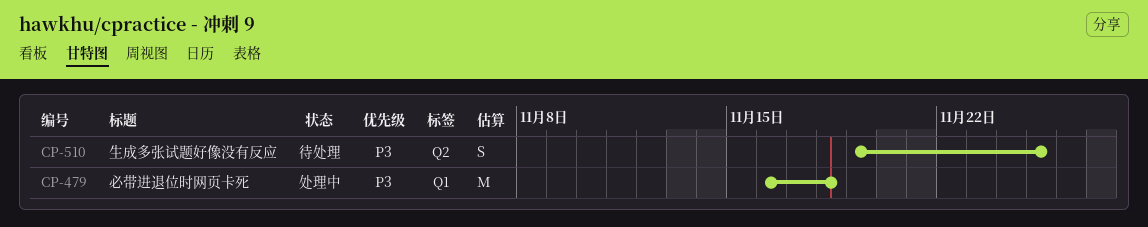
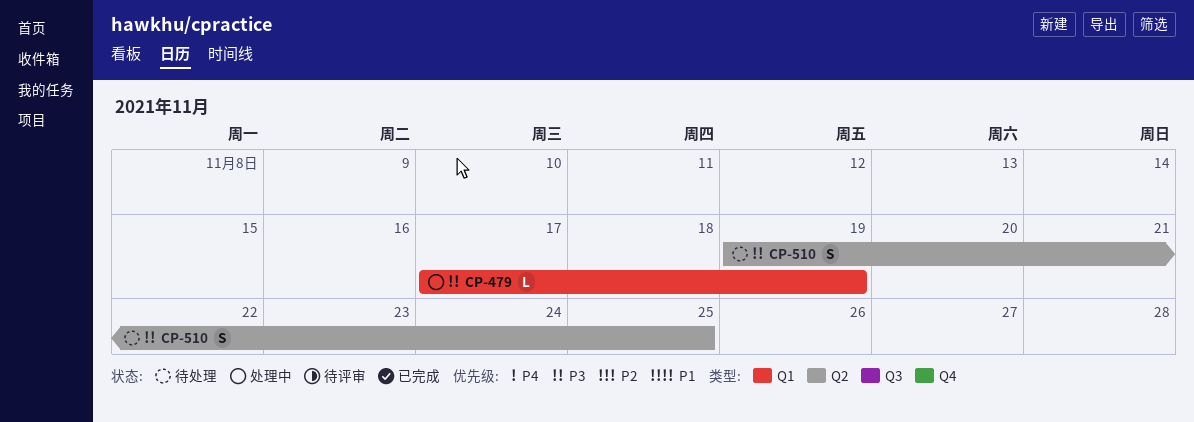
CP-479, estimate: M -> L
CP-479, start: Nov 16 -> Nov 17
CP-479, due: Nov 18 -> Nov 19

